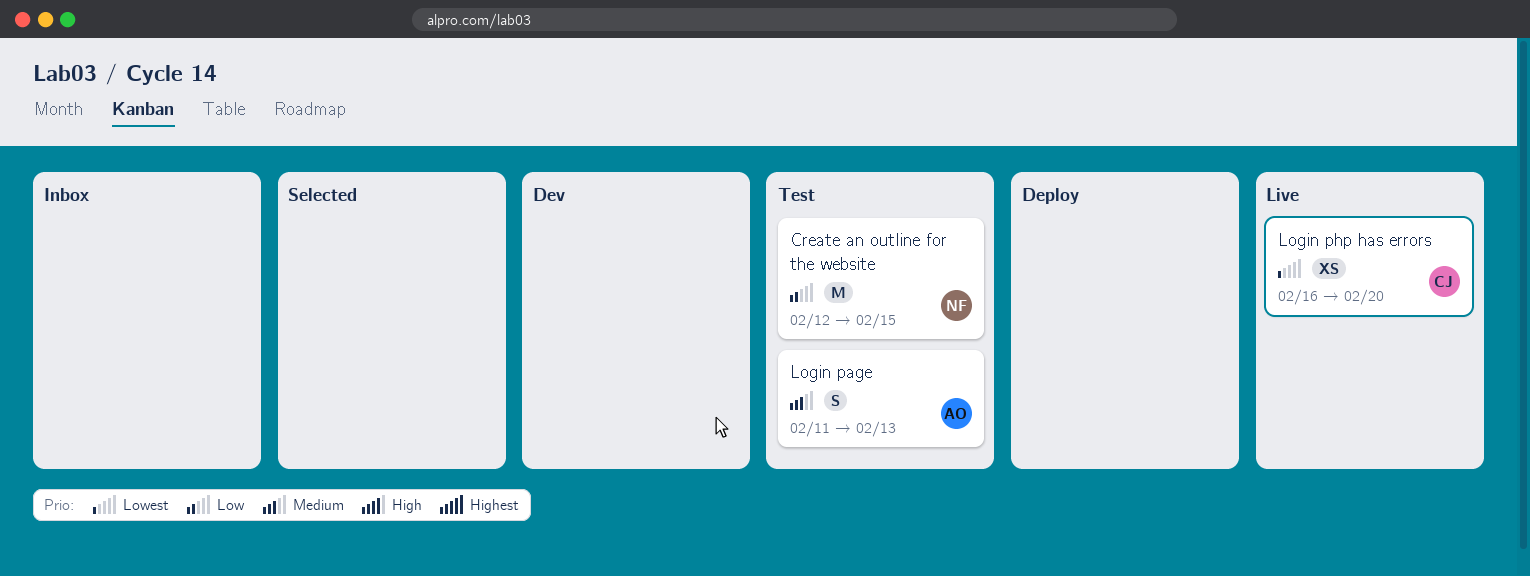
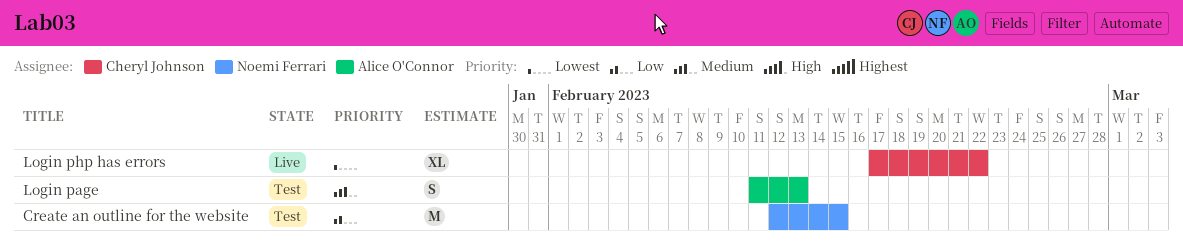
Login php has errors, estimate: XS -> XL
Login php has errors, start: Feb 16 -> Feb 17
Login php has errors, due: Feb 20 -> Feb 22

